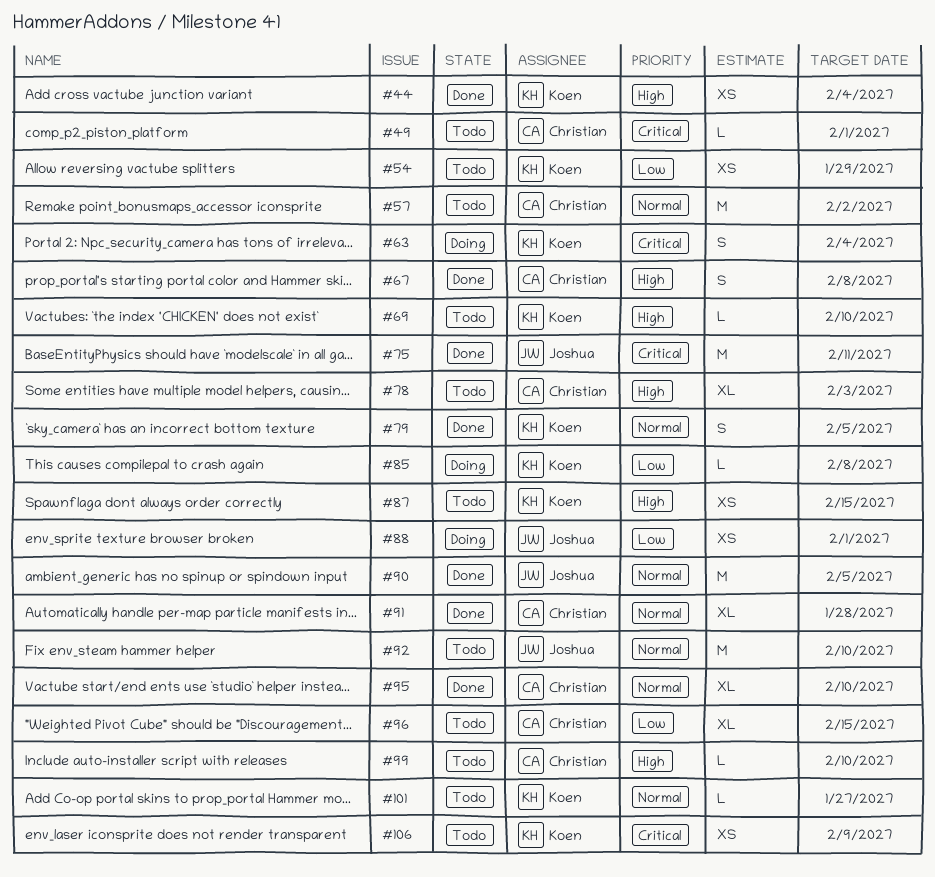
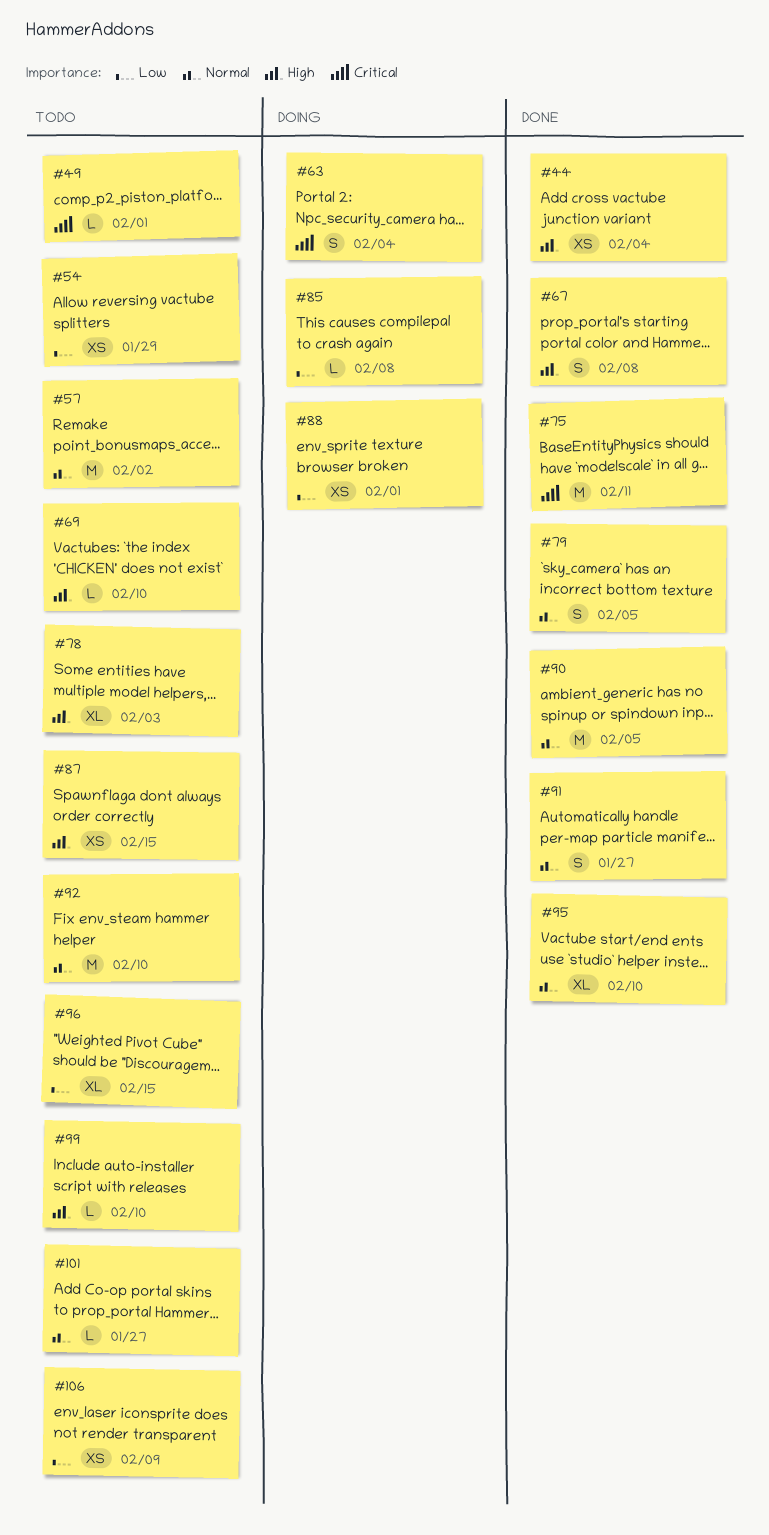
#91, estimate: XL -> S
#91, due: Jan 28 -> Jan 27
#106, priority: Critical -> Low

